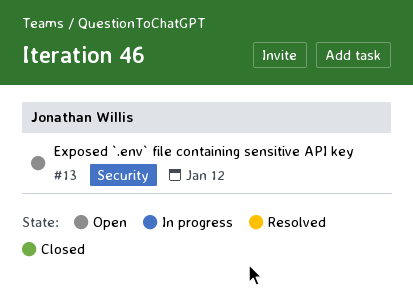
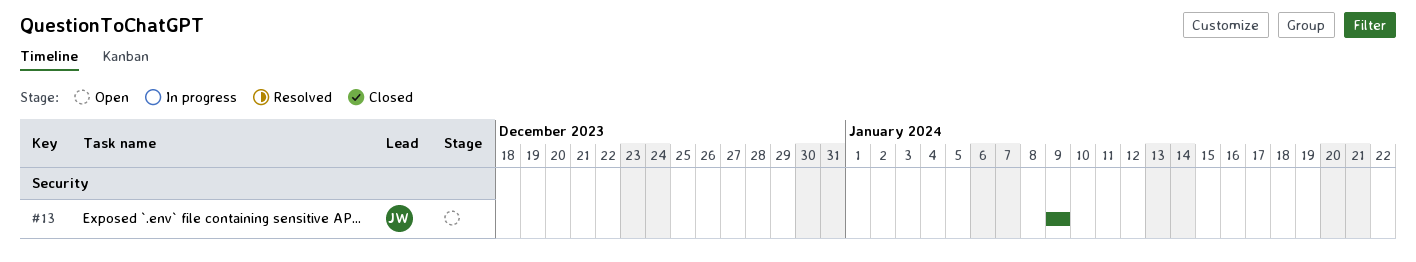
#13, due: Jan 12 -> Jan 9

